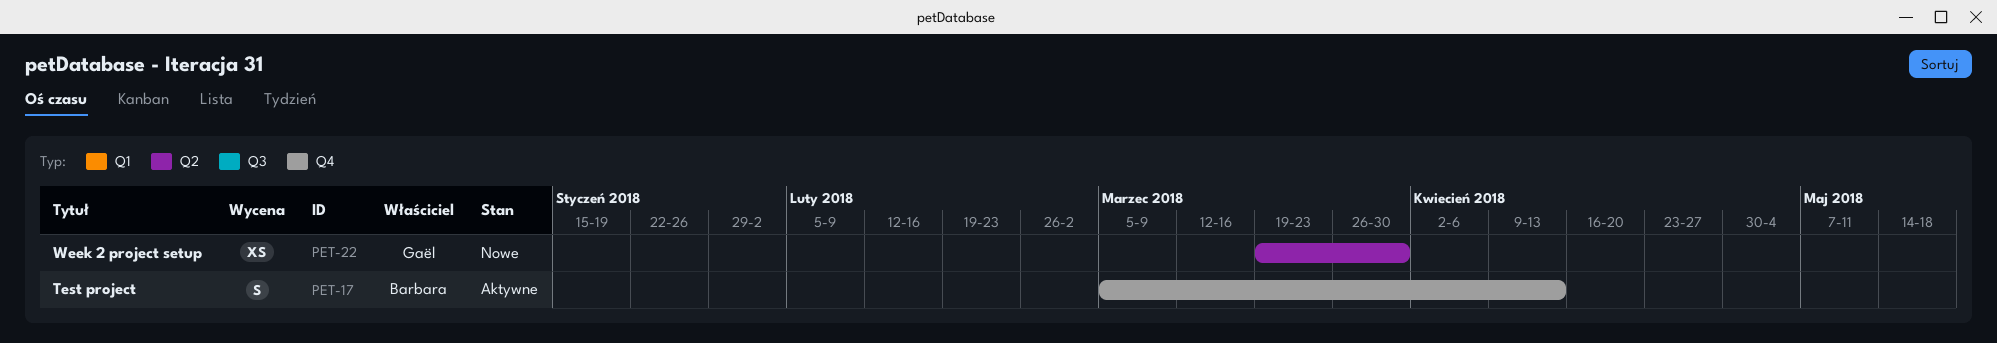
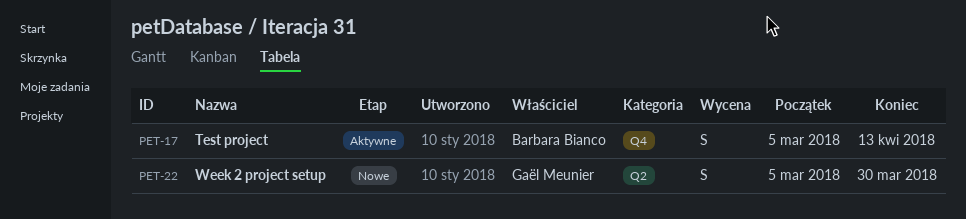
PET-22, estimate: XS -> S
PET-22, start: Mar 19 -> Mar 5

